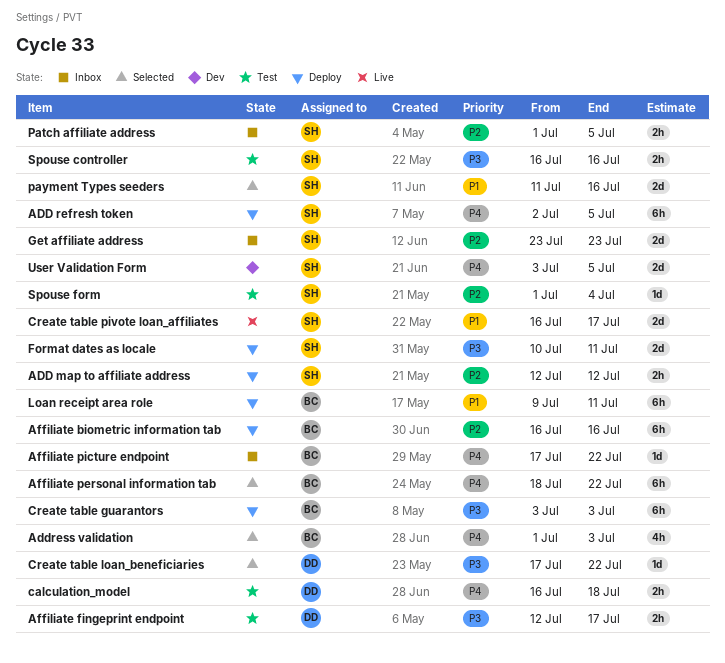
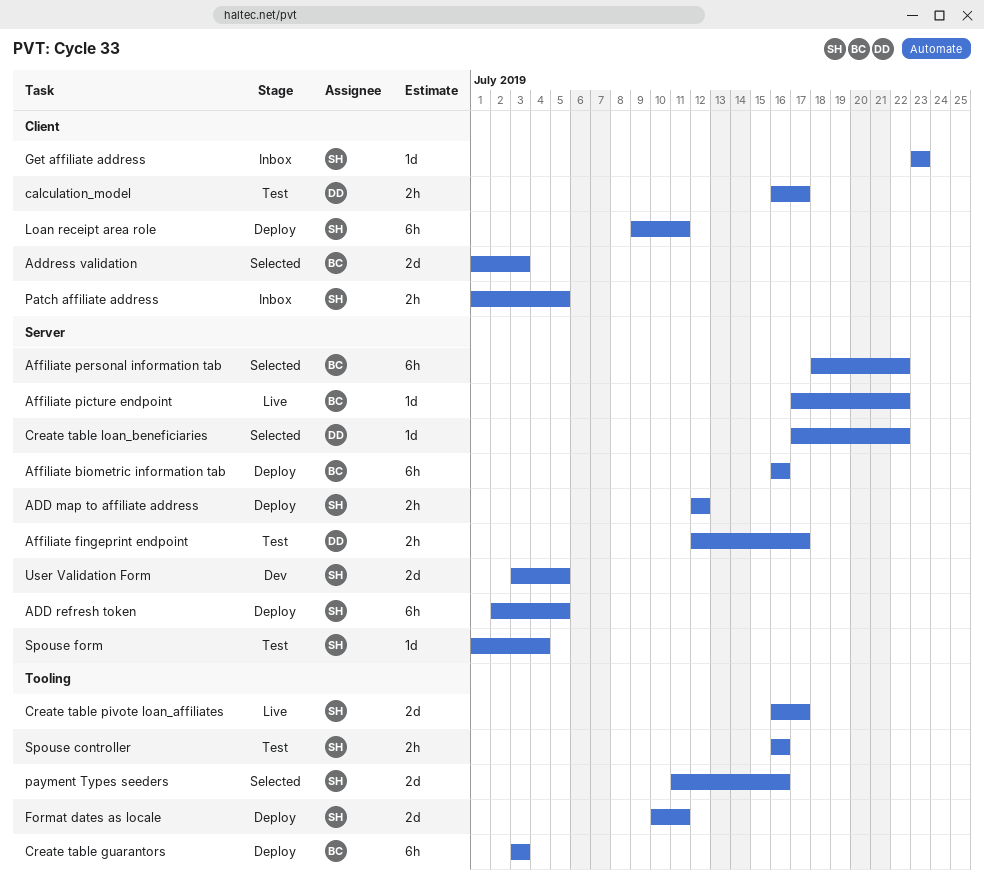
Address validation, estimate: 4h -> 2d
Affiliate picture endpoint, status: Inbox -> Live
calculation_model, due: Jul 18 -> Jul 17
Get affiliate address, estimate: 2d -> 1d
Loan receipt area role, owner: BC -> SH

